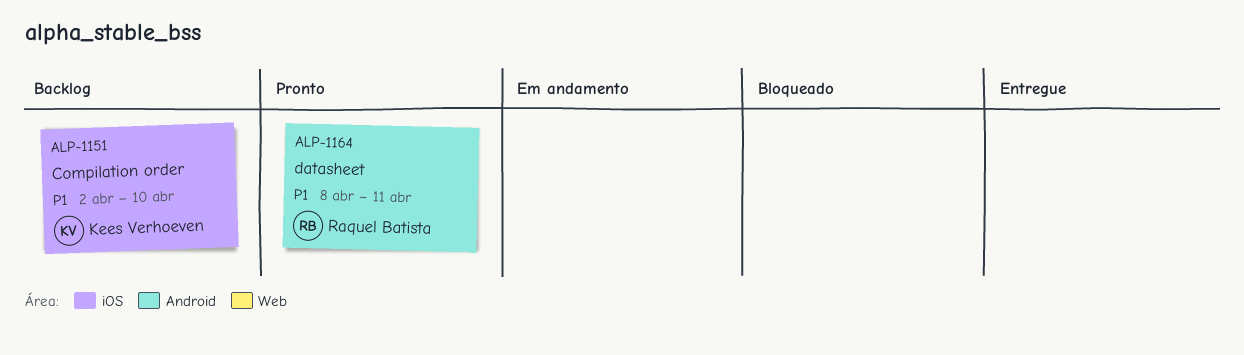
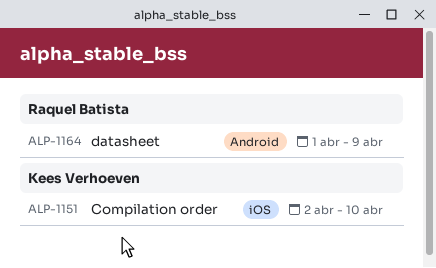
ALP-1164, start: Apr 8 -> Apr 1
ALP-1164, due: Apr 11 -> Apr 9

